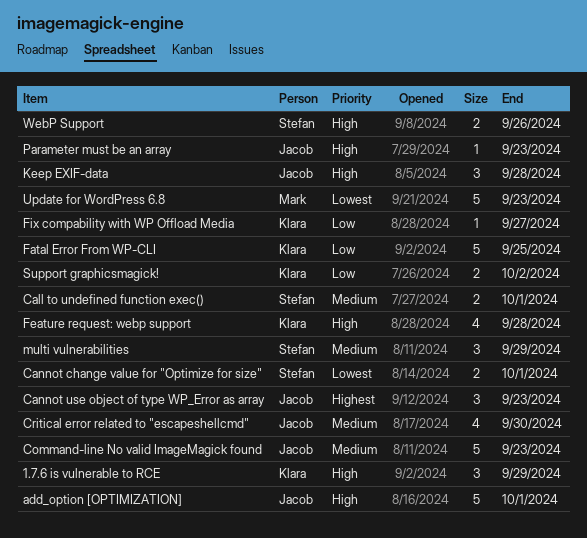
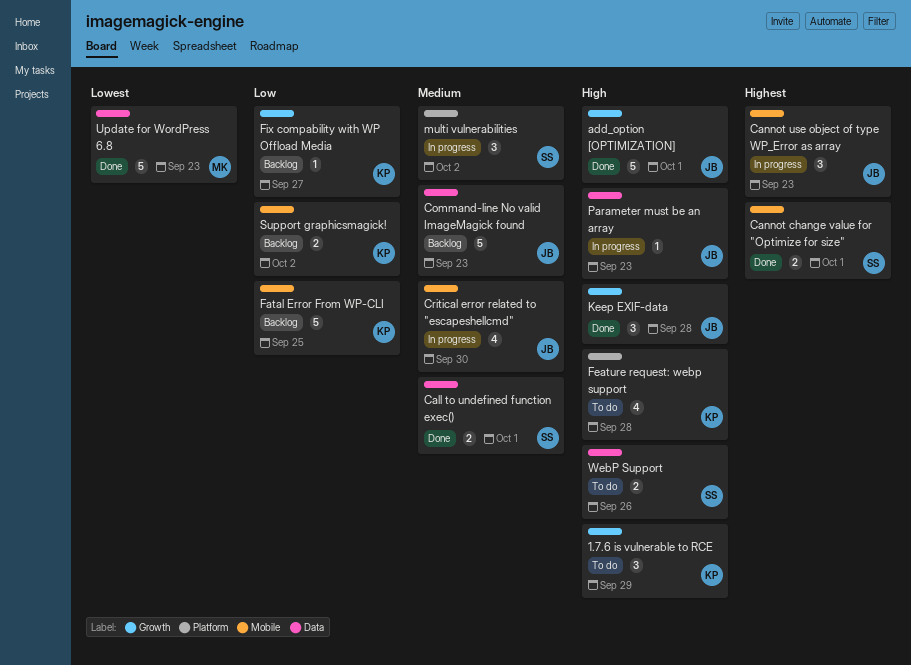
Cannot change value for "Optimize for size", priority: Lowest -> Highest
multi vulnerabilities, due: Sep 29 -> Oct 2

